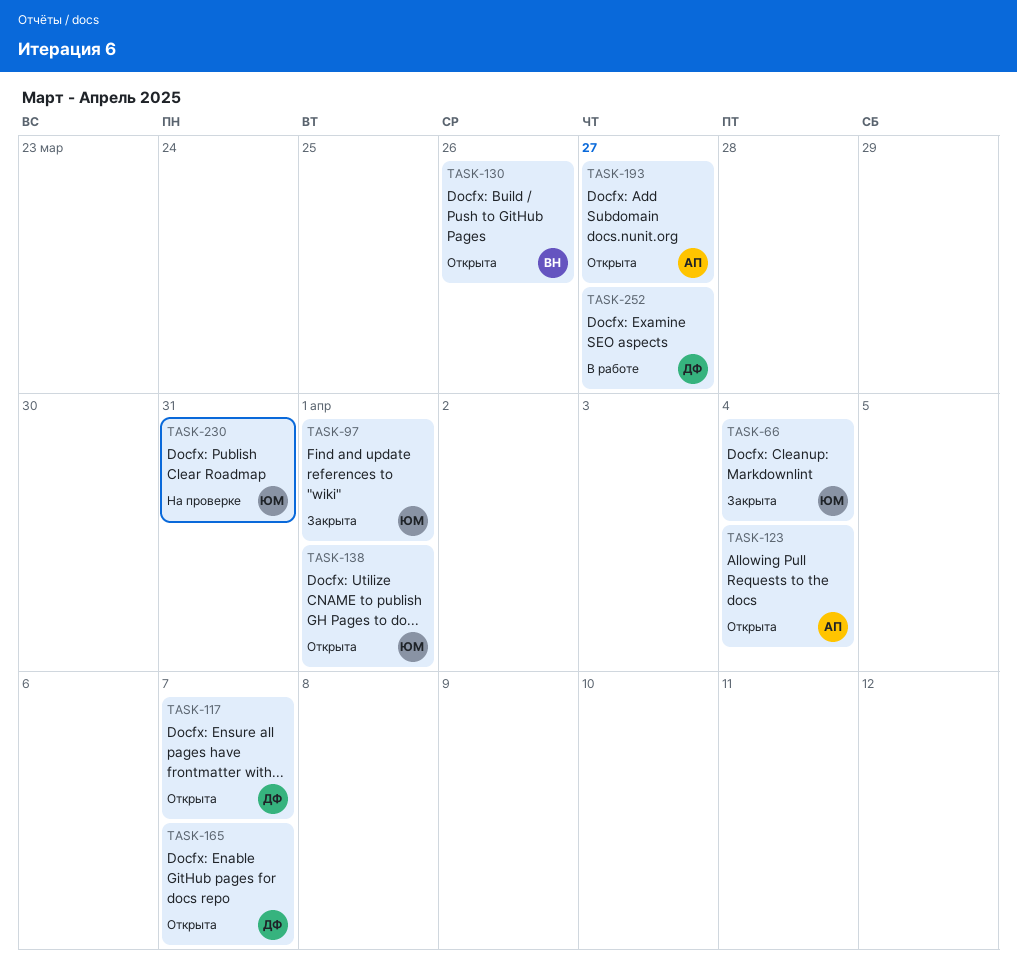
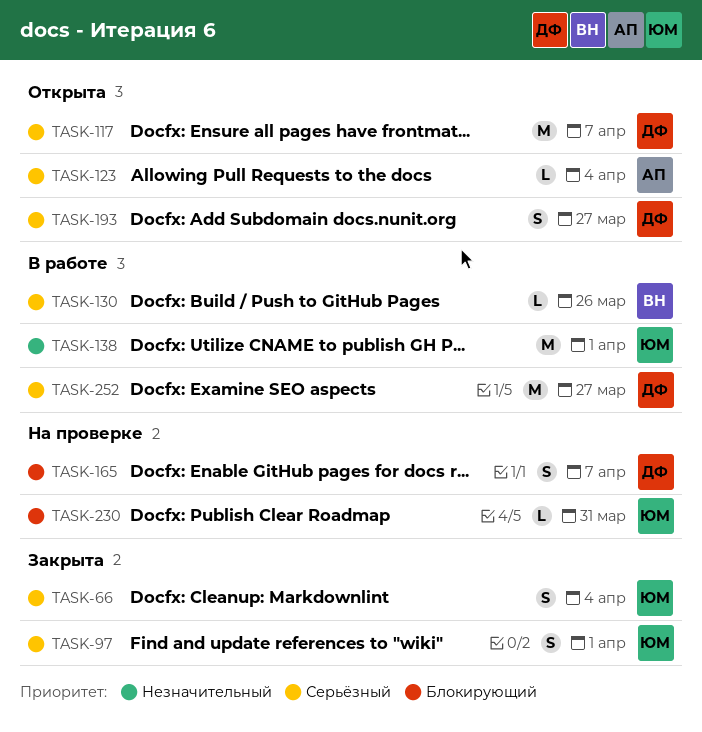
TASK-130, status: Открыта -> В работе
TASK-138, status: Открыта -> В работе
TASK-165, status: Открыта -> На проверке
TASK-193, owner: АП -> ДФ

